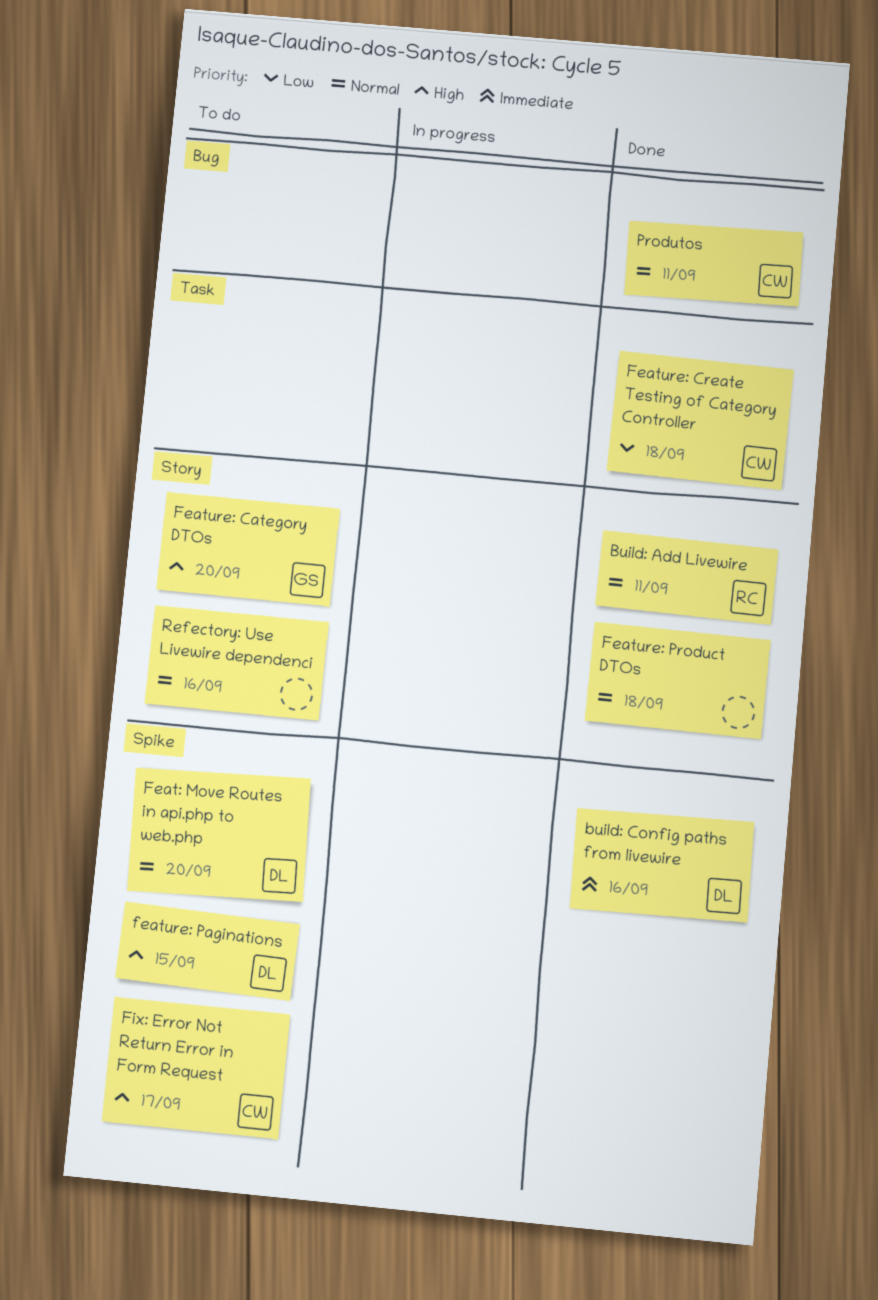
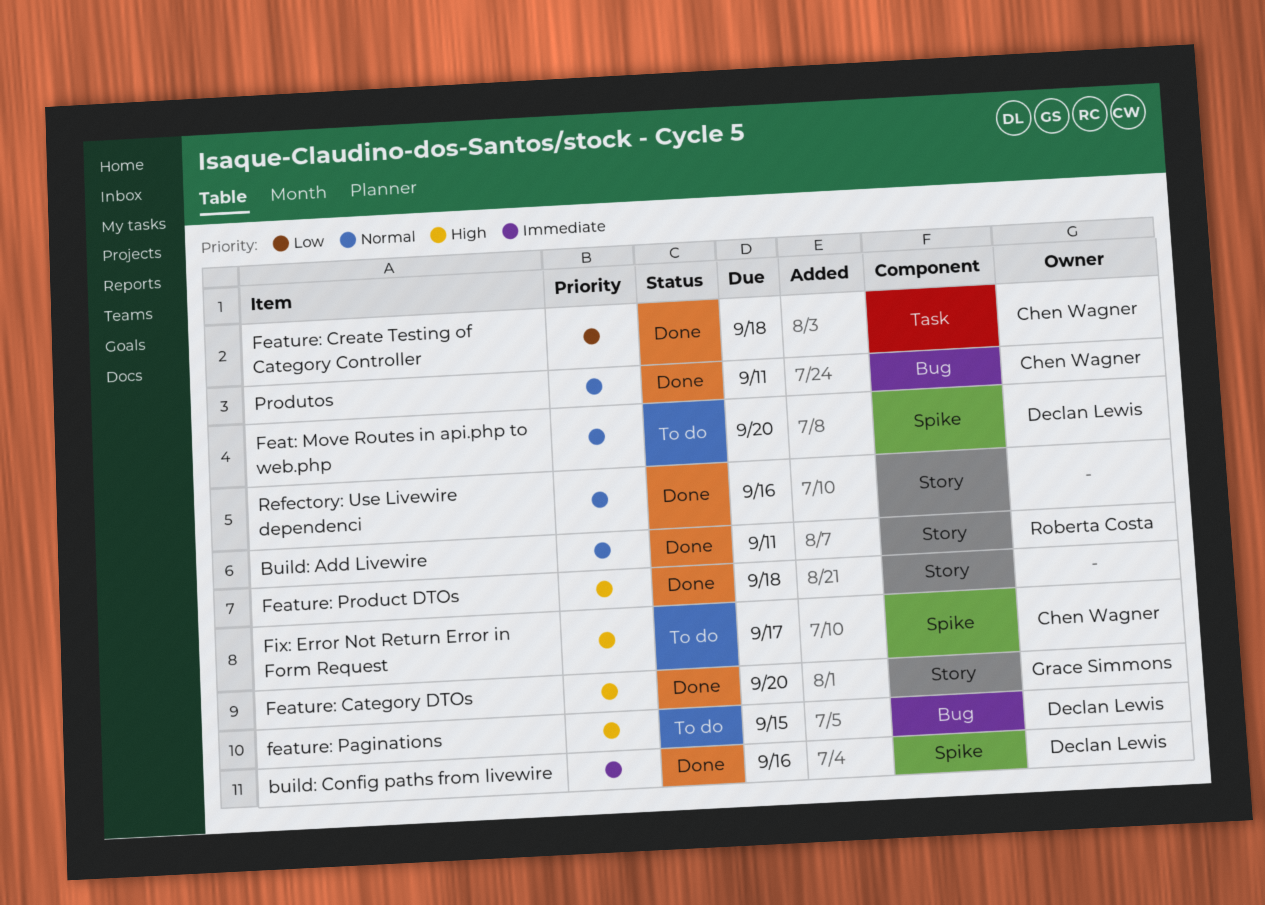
Feature: Category DTOs, status: To do -> Done
feature: Paginations, label: Spike -> Bug
Feature: Product DTOs, priority: Normal -> High
Refectory: Use Livewire dependenci, status: To do -> Done

